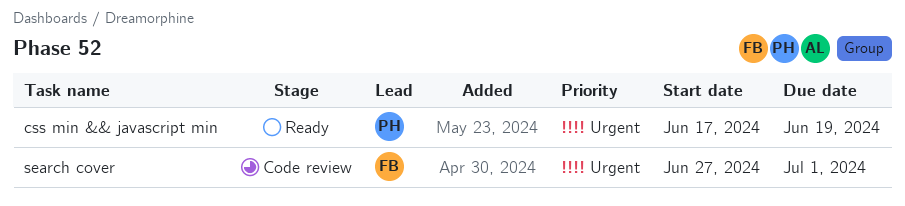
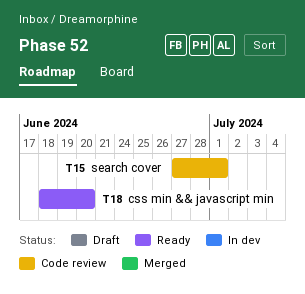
css min && javascript min, start: Jun 17 -> Jun 18
css min && javascript min, due: Jun 19 -> Jun 20

